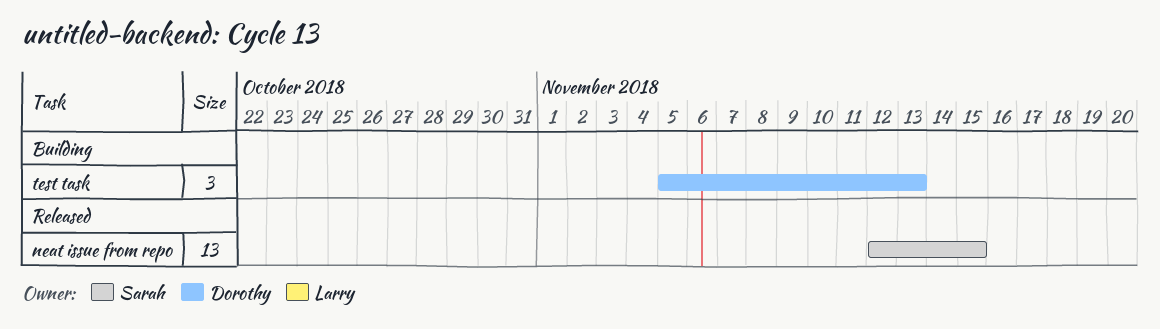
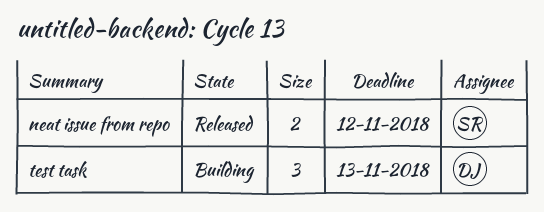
neat issue from repo, estimate: 13 -> 2
neat issue from repo, due: Nov 15 -> Nov 12

